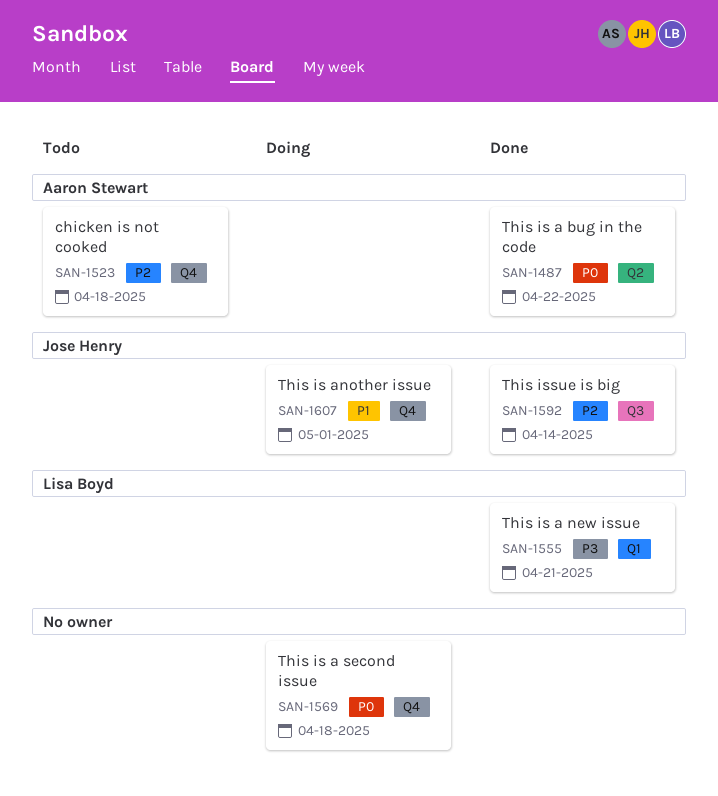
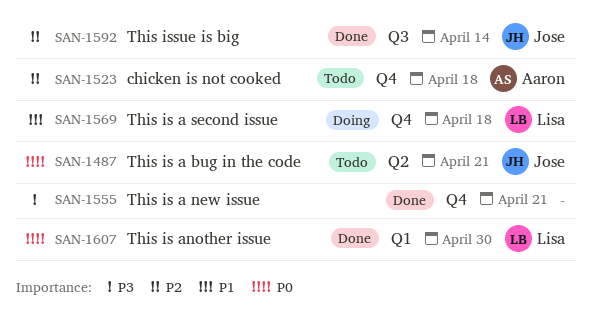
SAN-1487, status: Done -> Todo
SAN-1487, owner: Aaron Stewart -> Jose Henry
SAN-1487, due: Apr 22 -> Apr 21
SAN-1555, owner: Lisa Boyd -> none
SAN-1555, label: Q1 -> Q4
SAN-1569, owner: none -> Lisa Boyd
SAN-1569, priority: P0 -> P1
SAN-1607, status: Doing -> Done
SAN-1607, owner: Jose Henry -> Lisa Boyd
SAN-1607, priority: P1 -> P0
SAN-1607, label: Q4 -> Q1
SAN-1607, due: May 1 -> Apr 30

